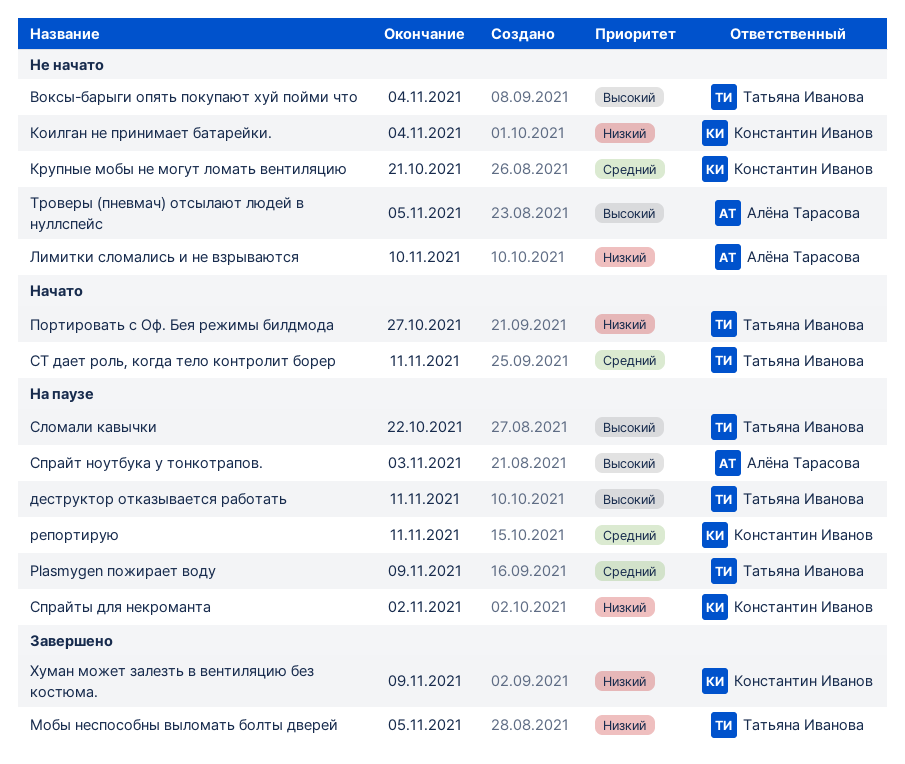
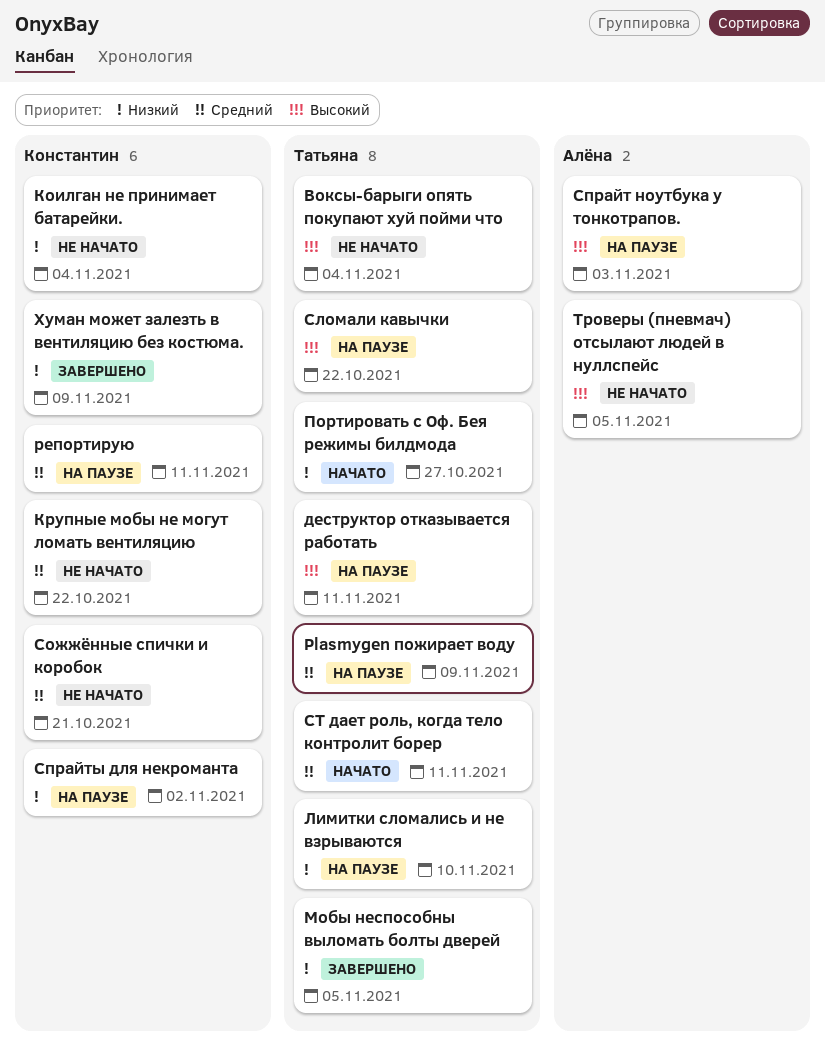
Крупные мобы не могут ломать вентиляцию, due: Oct 21 -> Oct 22
Лимитки сломались и не взрываются, status: Не начато -> На паузе
Лимитки сломались и не взрываются, owner: Алёна Тарасова -> Татьяна Иванова
Сожжённые спички и коробок: none -> present

